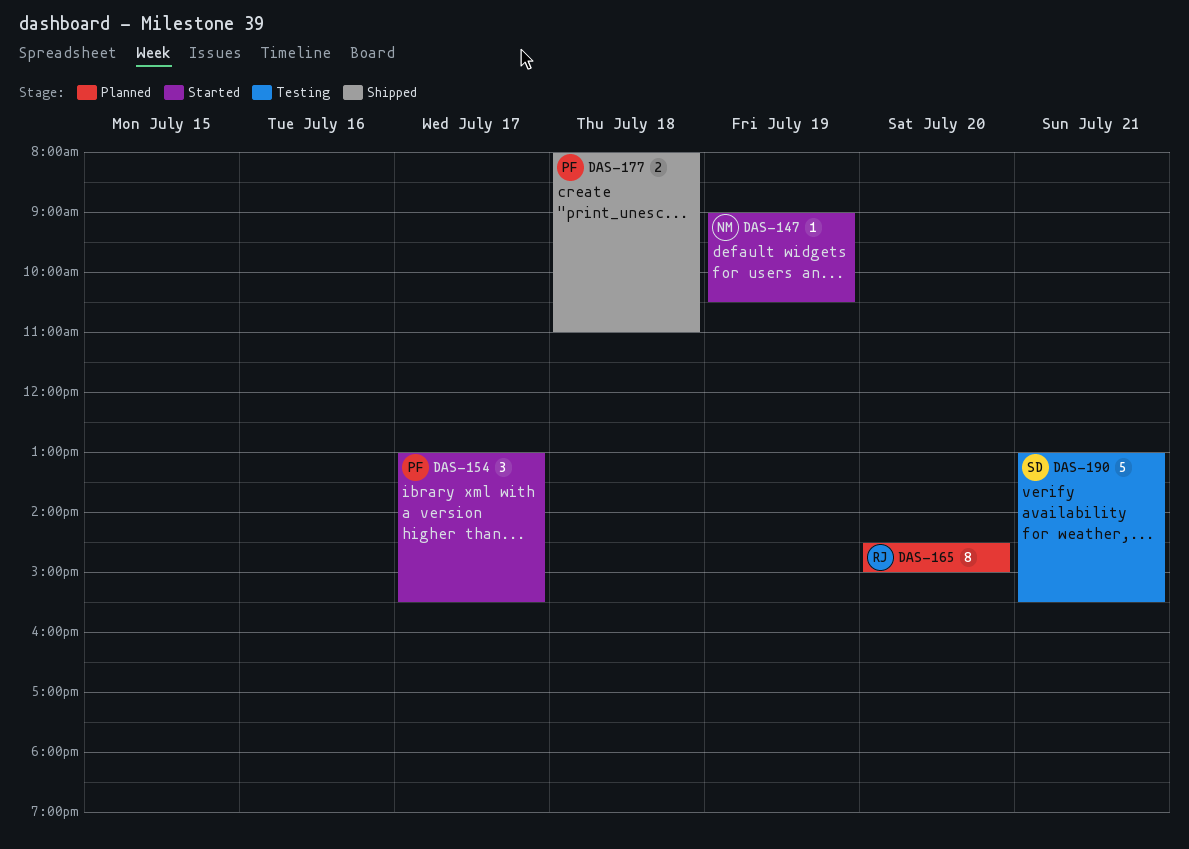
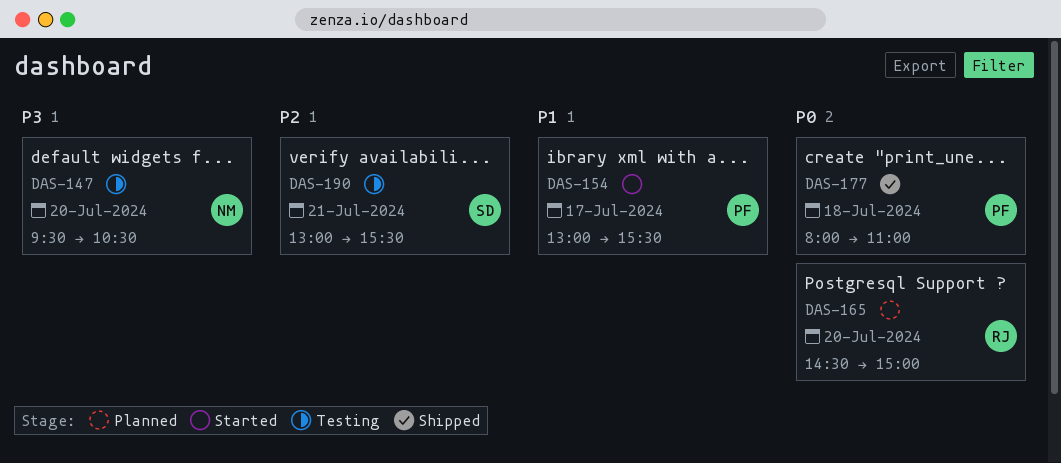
DAS-147, status: Started -> Testing
DAS-147, day: Jul 19 -> Jul 20
DAS-147, begins: 09:00 -> 09:30

